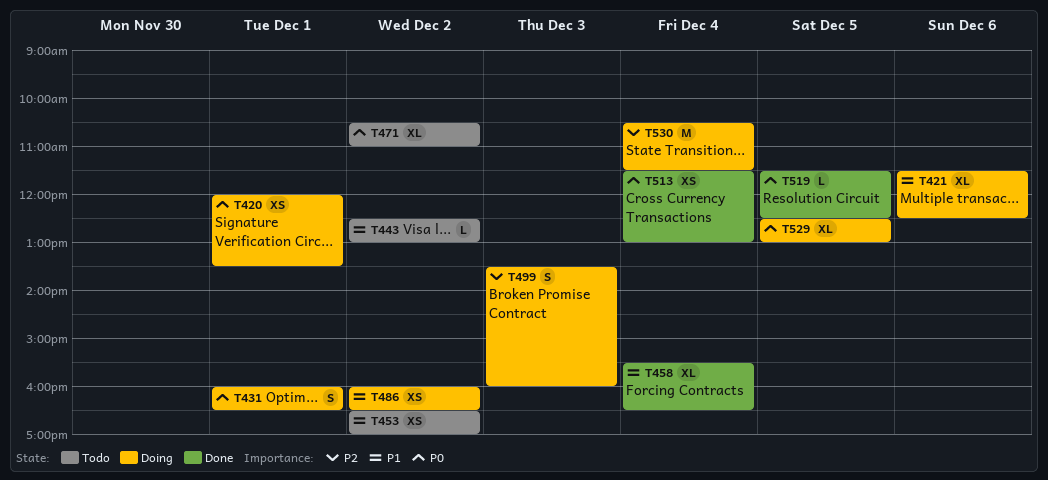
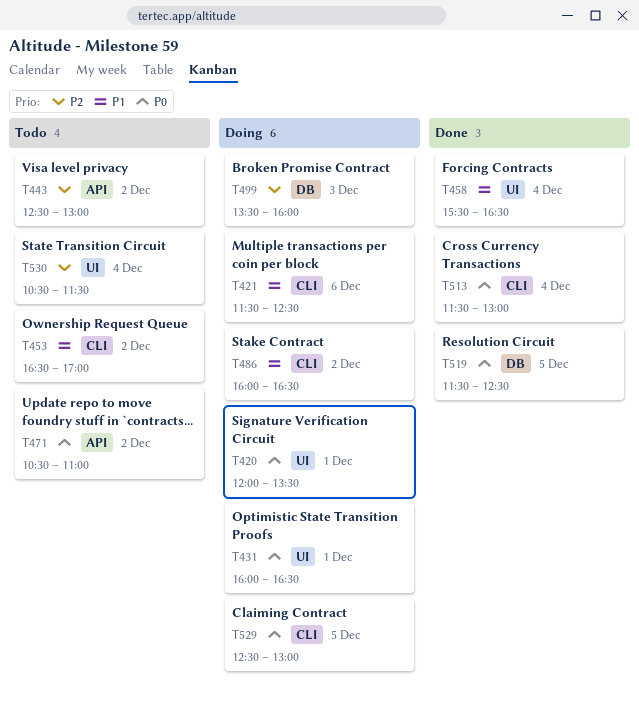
T443, priority: P1 -> P2
T530, status: Doing -> Todo

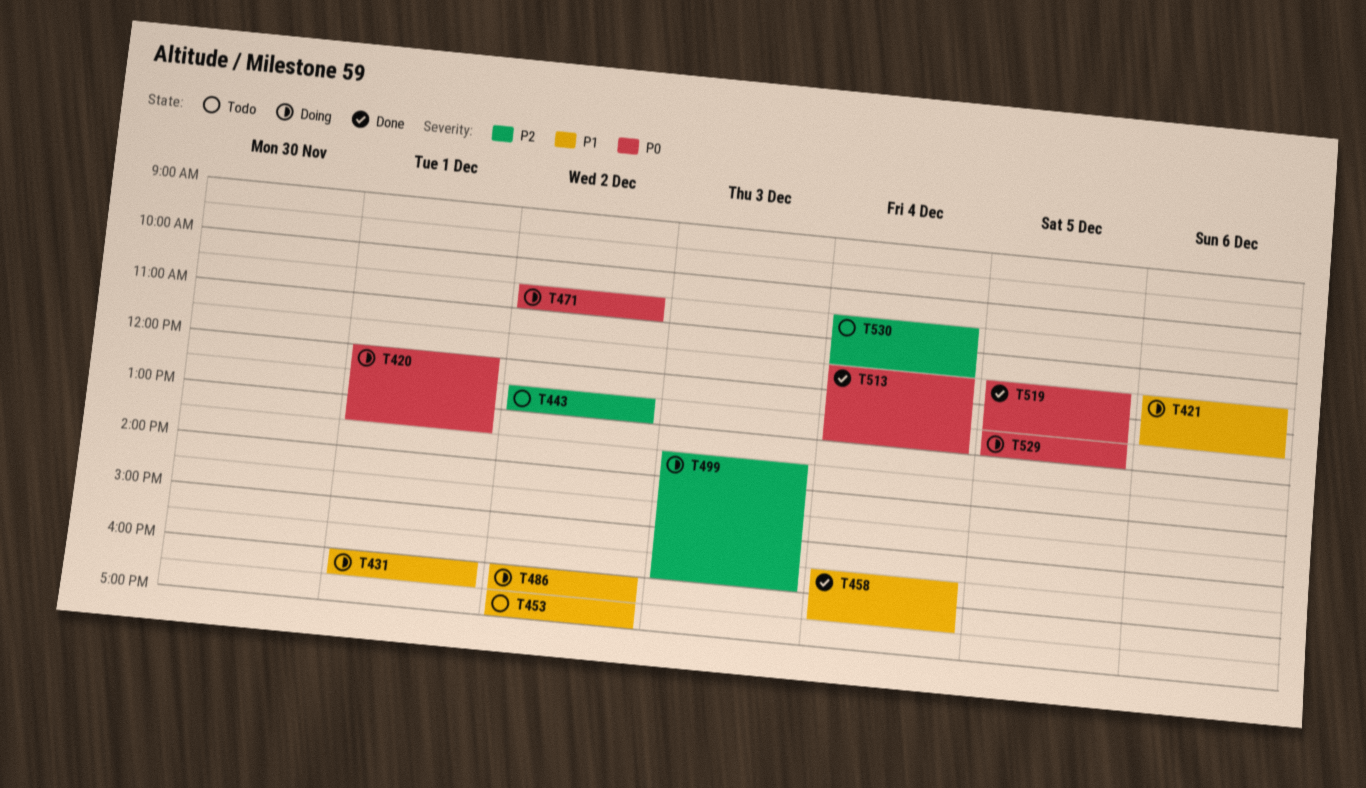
T431, priority: P0 -> P1
T471, status: Todo -> Doing

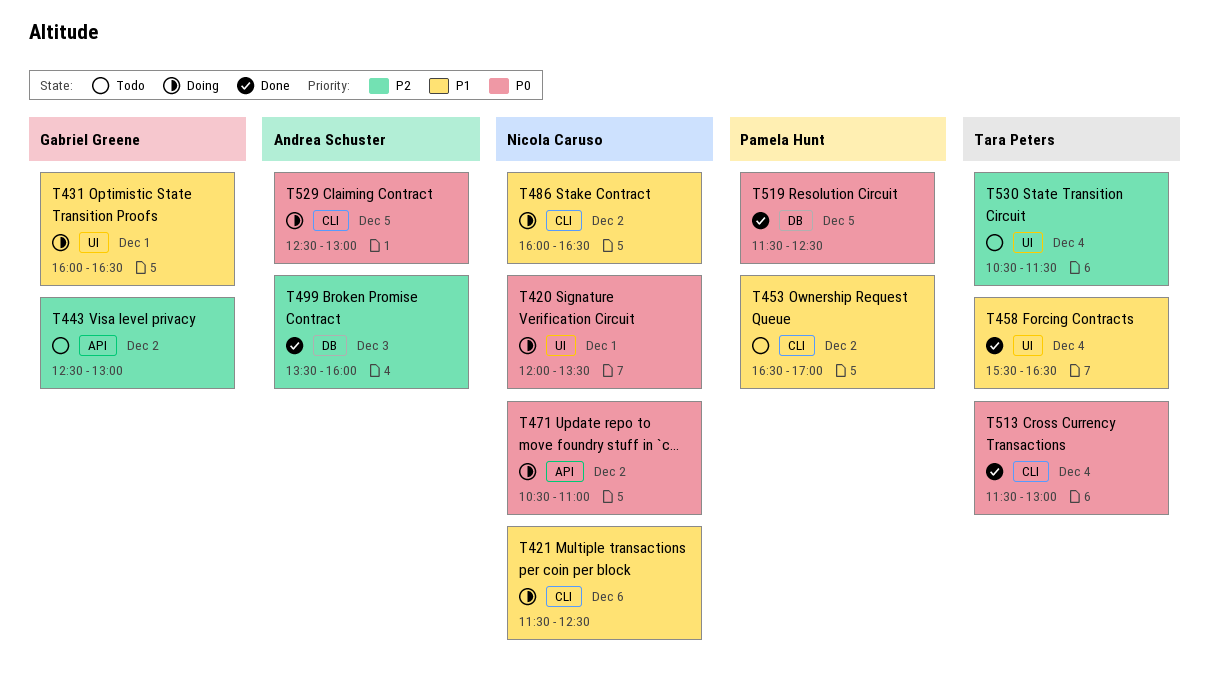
T499, status: Doing -> Done

